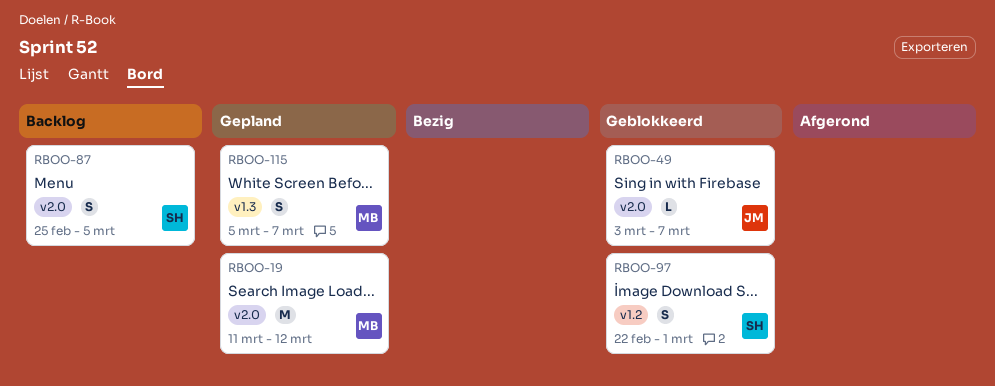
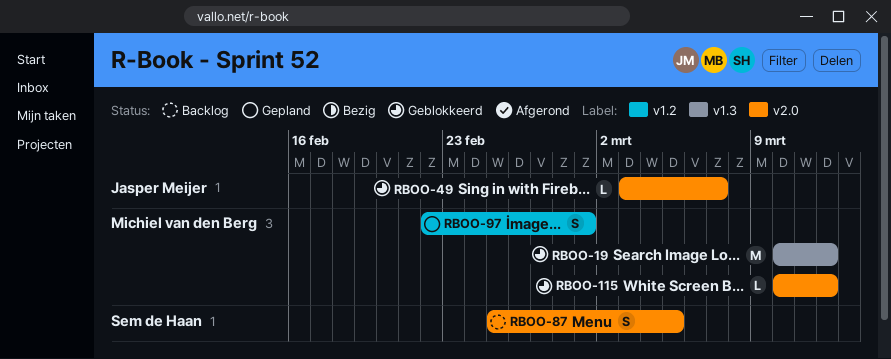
RBOO-19, status: Gepland -> Geblokkeerd
RBOO-19, label: v2.0 -> v1.3
RBOO-19, start: Mar 11 -> Mar 10
RBOO-97, status: Geblokkeerd -> Gepland
RBOO-97, owner: Sem de Haan -> Michiel van den Berg
RBOO-115, status: Gepland -> Geblokkeerd
RBOO-115, label: v1.3 -> v2.0
RBOO-115, estimate: S -> L
RBOO-115, start: Mar 5 -> Mar 10
RBOO-115, due: Mar 7 -> Mar 12

